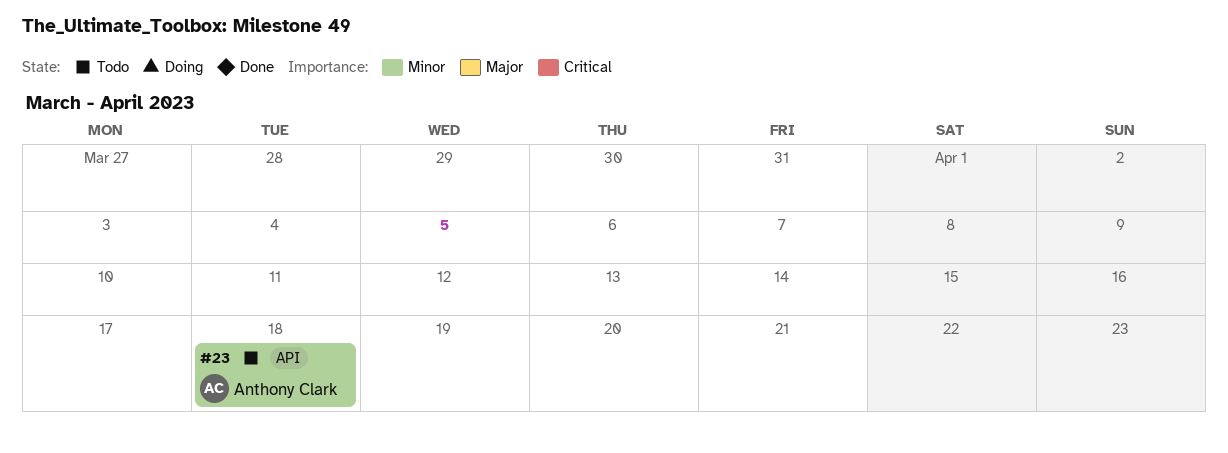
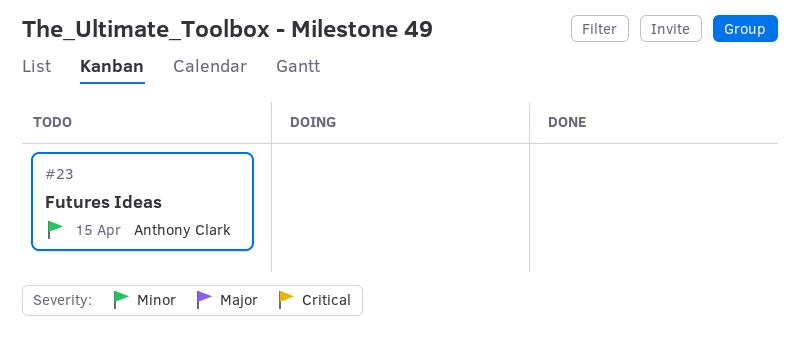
#23, due: Apr 18 -> Apr 15

